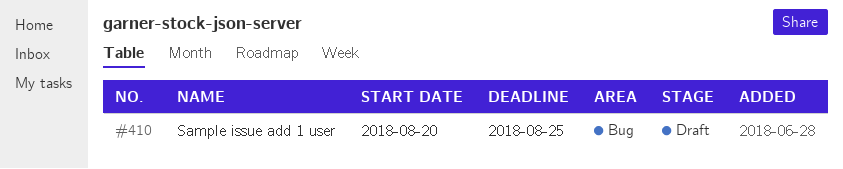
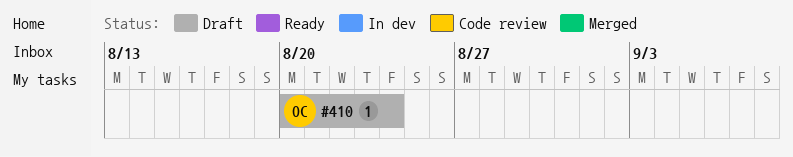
#410, due: Aug 25 -> Aug 24

